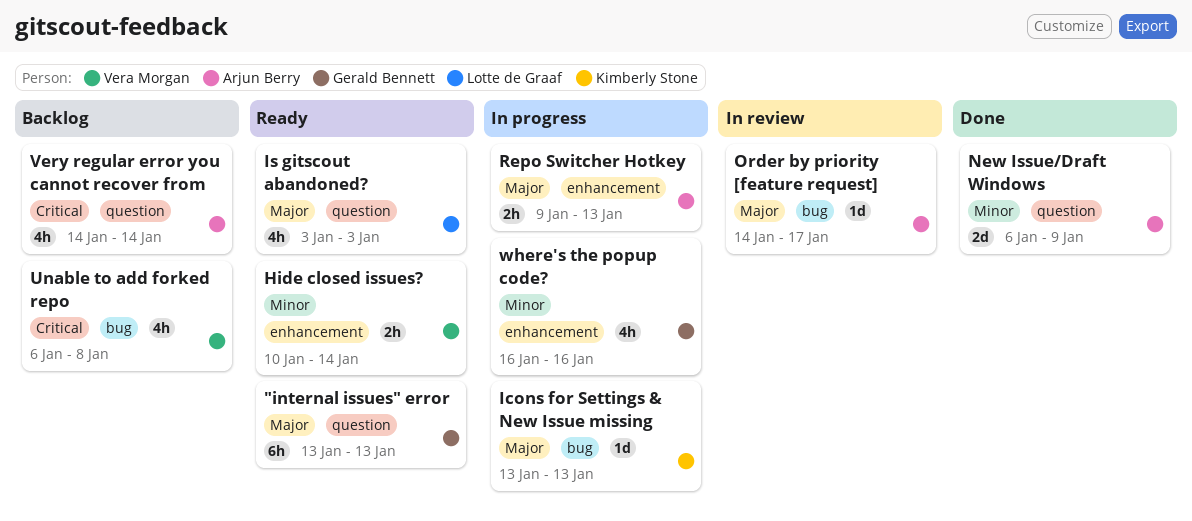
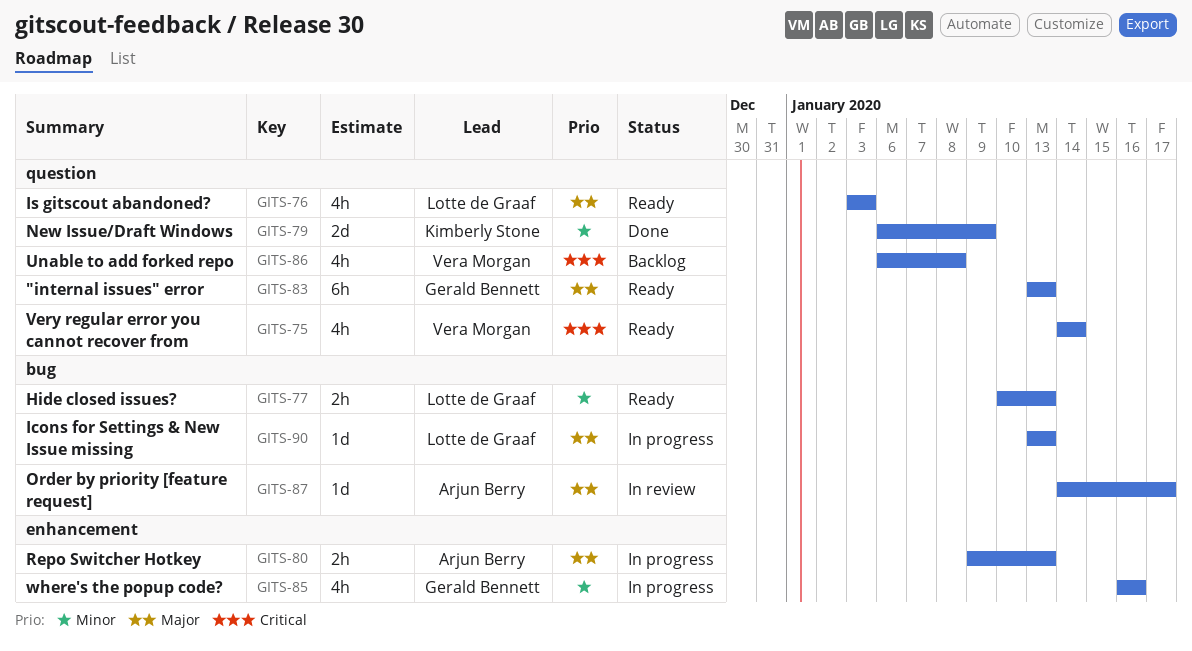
Hide closed issues?, owner: Vera Morgan -> Lotte de Graaf
Hide closed issues?, label: enhancement -> bug
Hide closed issues?, due: Jan 14 -> Jan 13
Icons for Settings & New Issue missing, owner: Kimberly Stone -> Lotte de Graaf
New Issue/Draft Windows, owner: Arjun Berry -> Kimberly Stone
Unable to add forked repo, label: bug -> question
Very regular error you cannot recover from, status: Backlog -> Ready
Very regular error you cannot recover from, owner: Arjun Berry -> Vera Morgan

